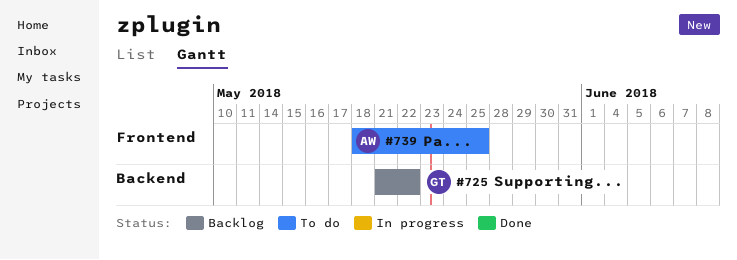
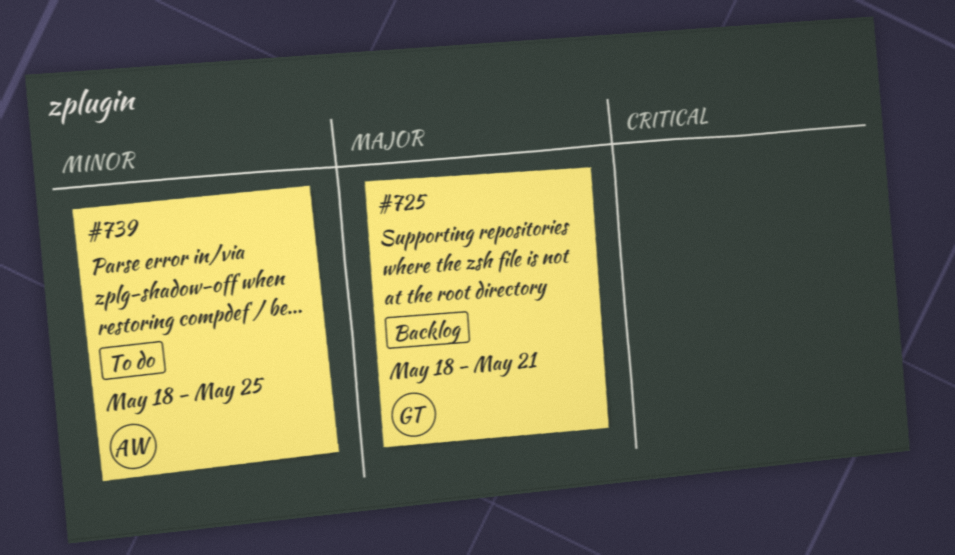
#725, start: May 21 -> May 18
#725, due: May 22 -> May 21

